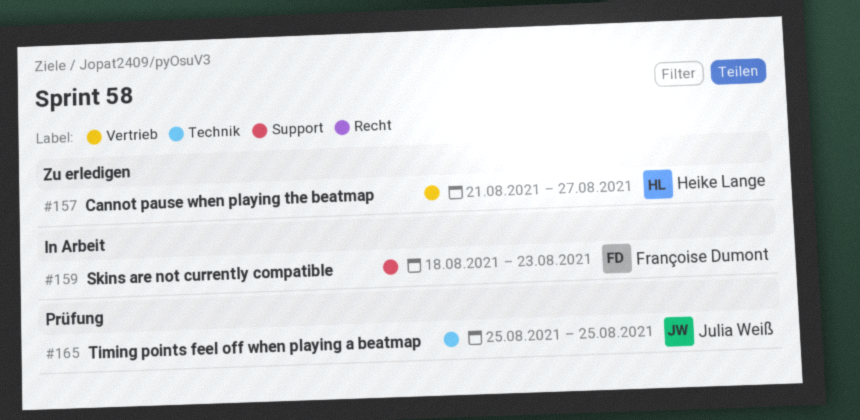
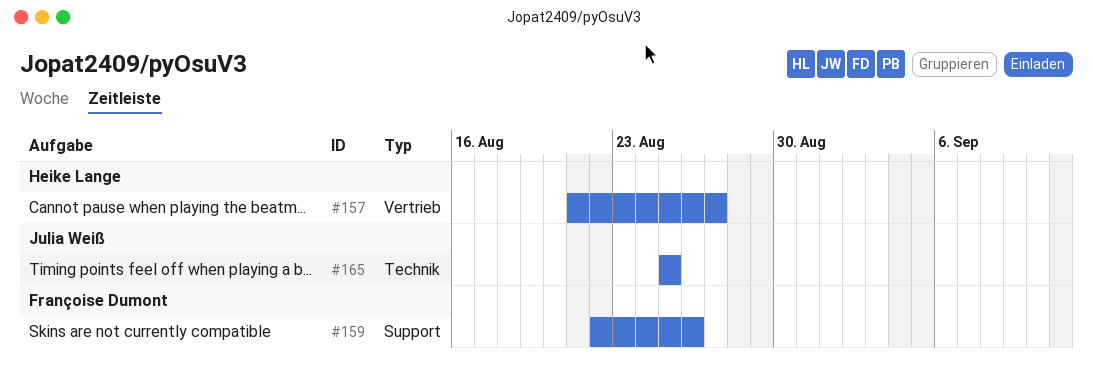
#159, start: Aug 18 -> Aug 22
#159, due: Aug 23 -> Aug 26

